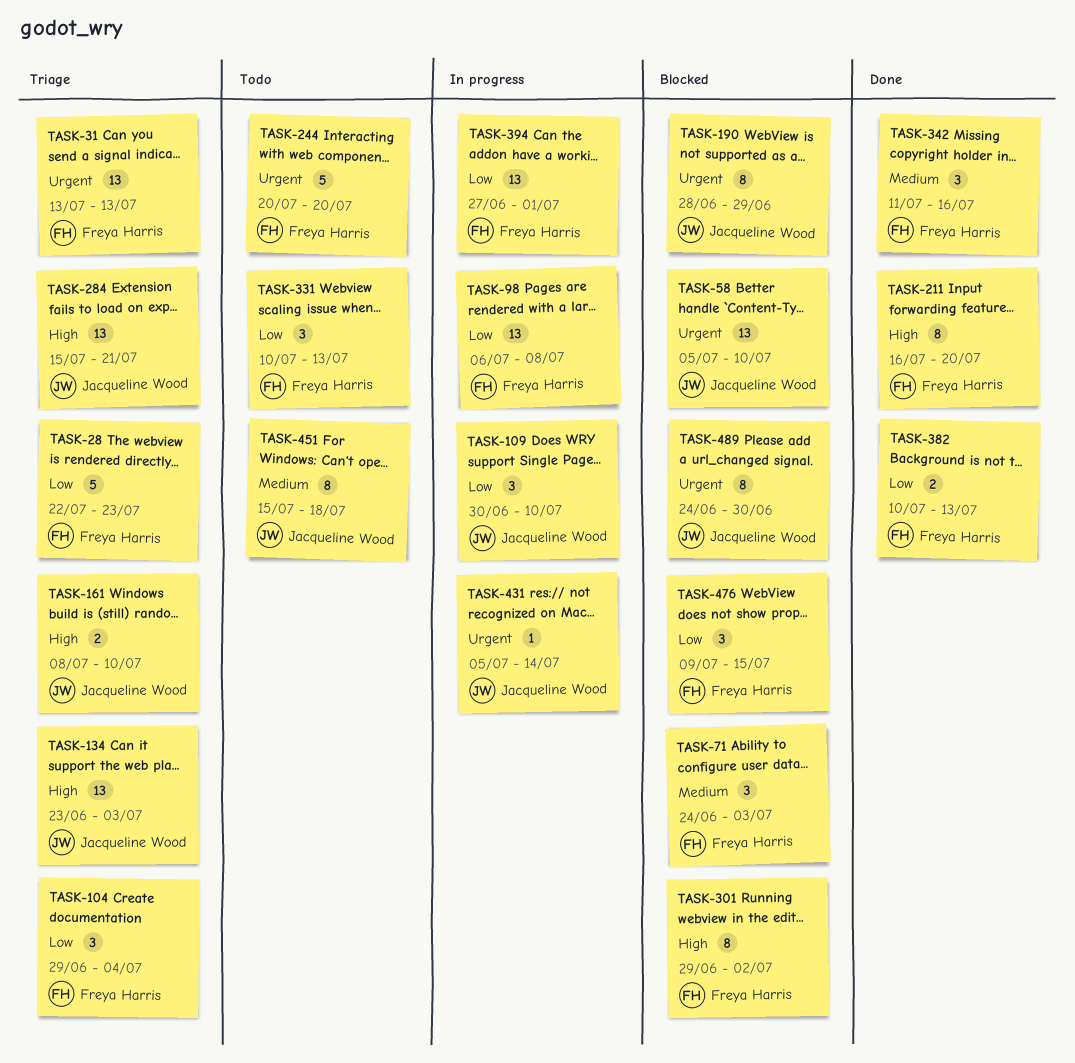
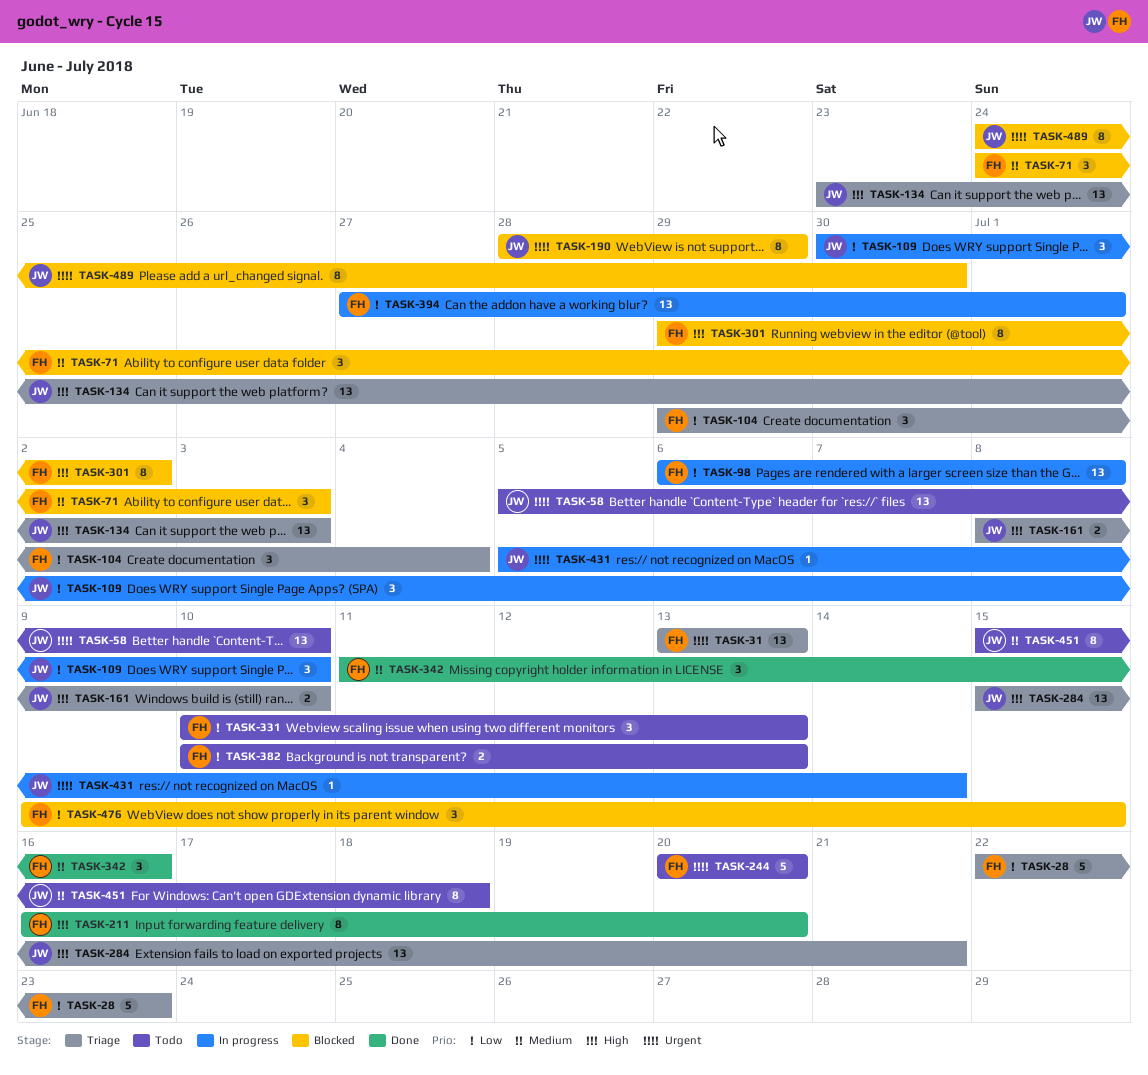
TASK-58, status: Blocked -> Todo
TASK-382, status: Done -> Todo

